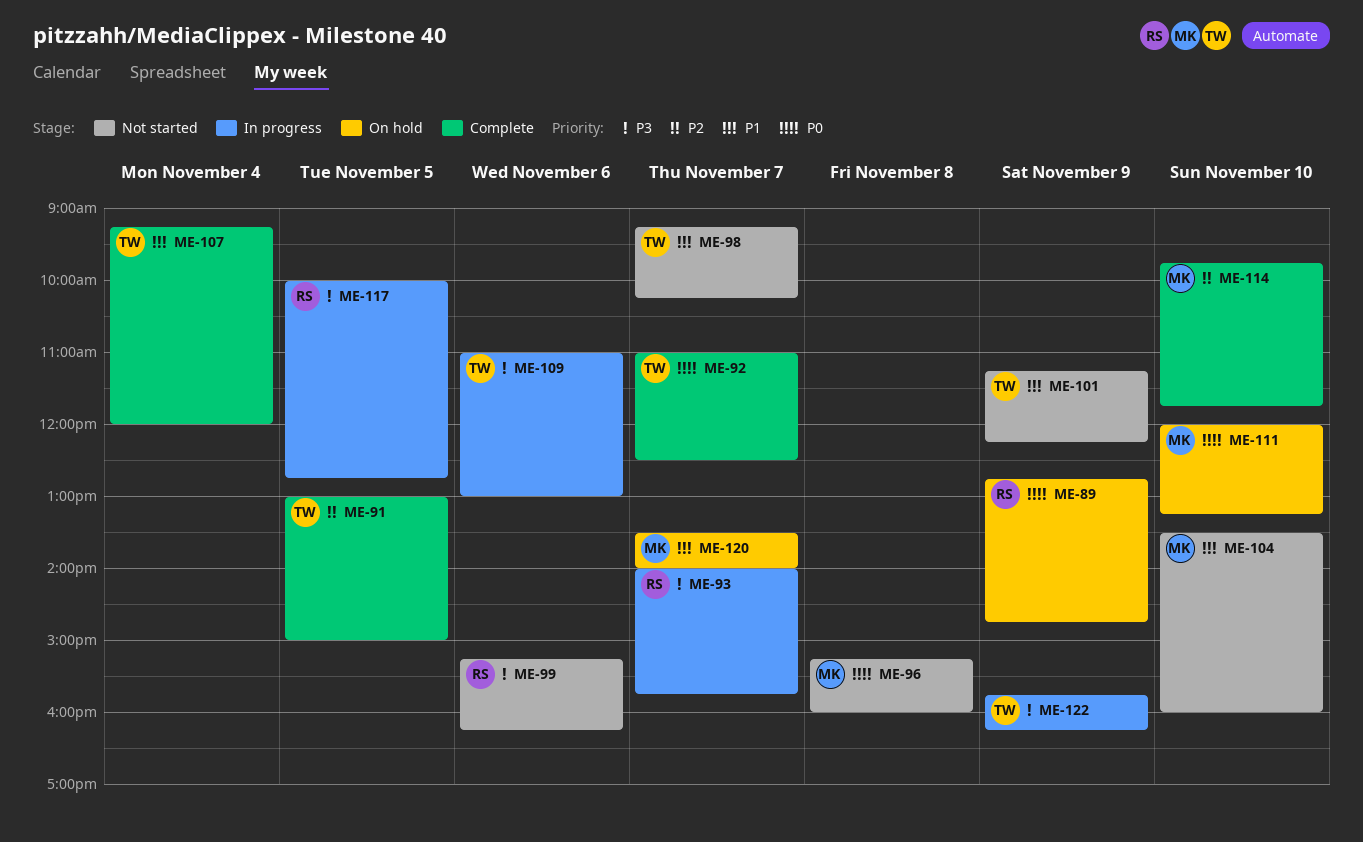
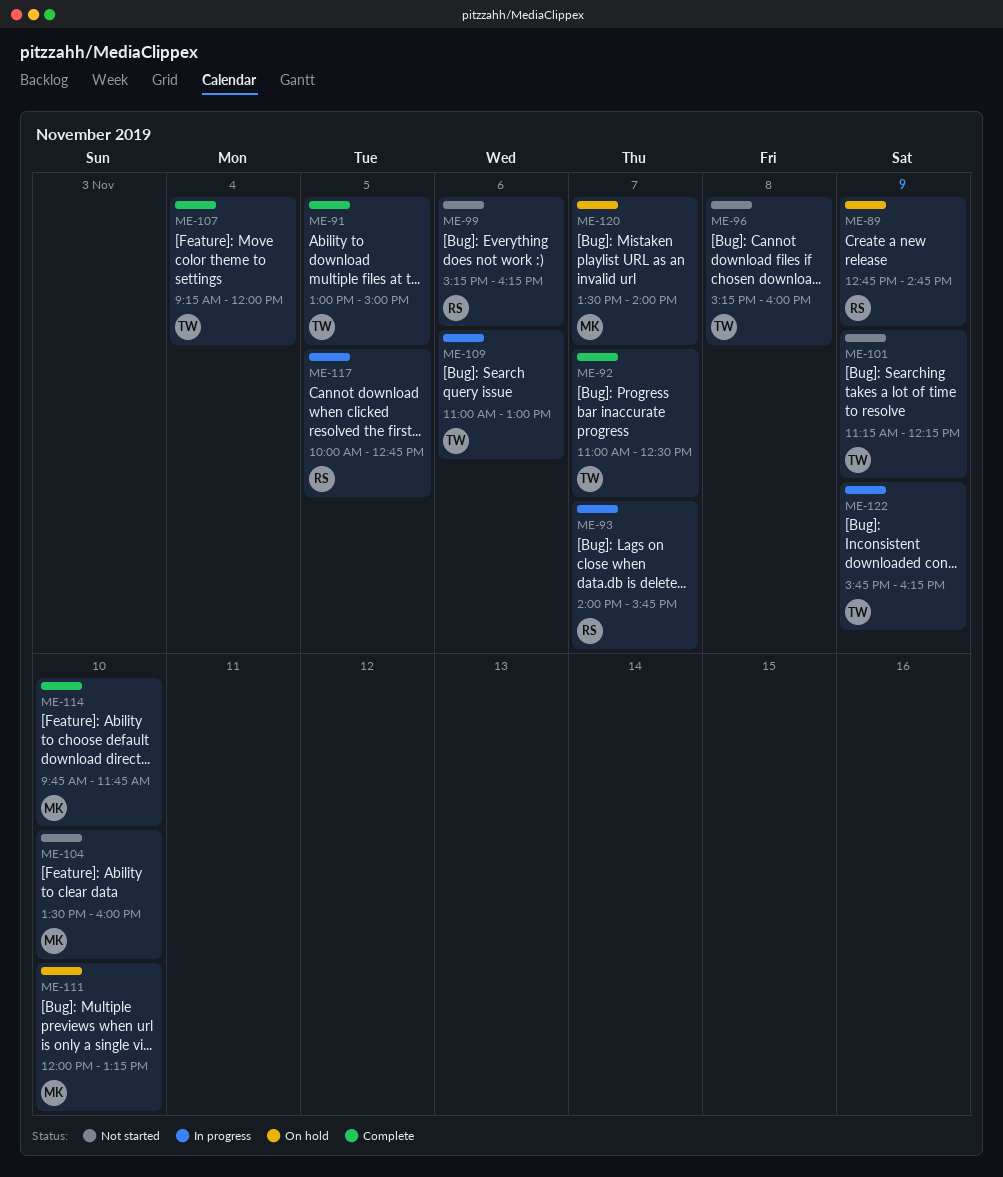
ME-96, owner: MK -> TW
ME-98: present -> none

